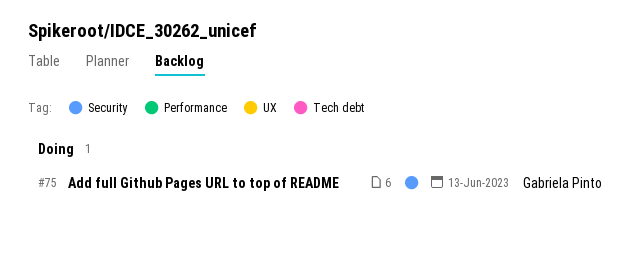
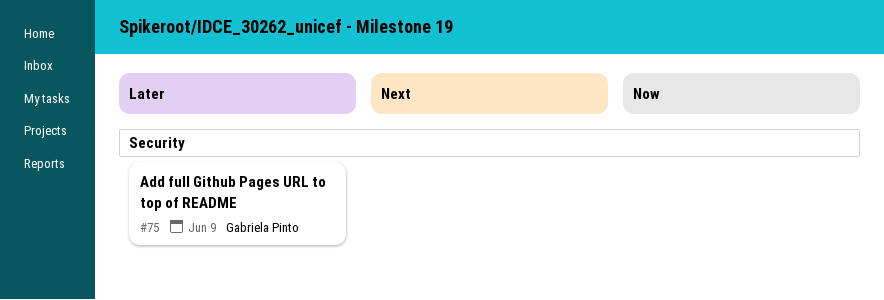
#75, due: Jun 13 -> Jun 9

